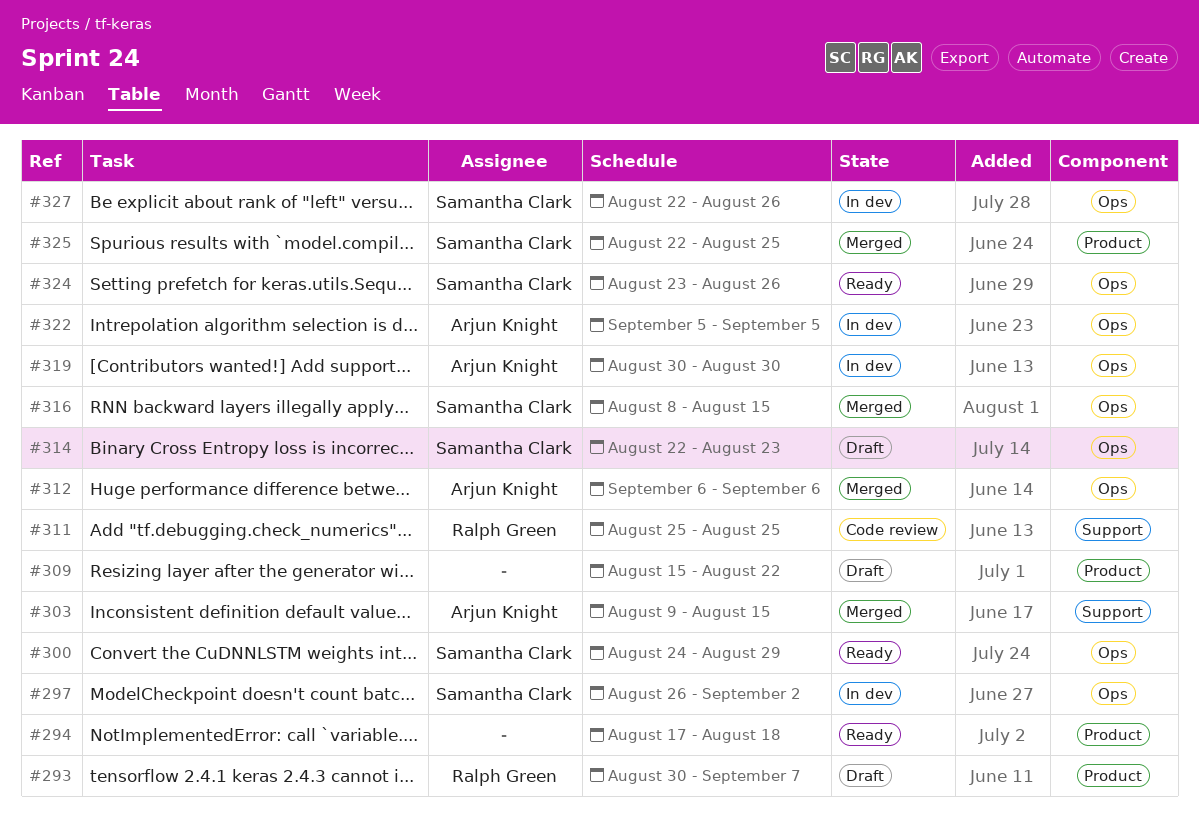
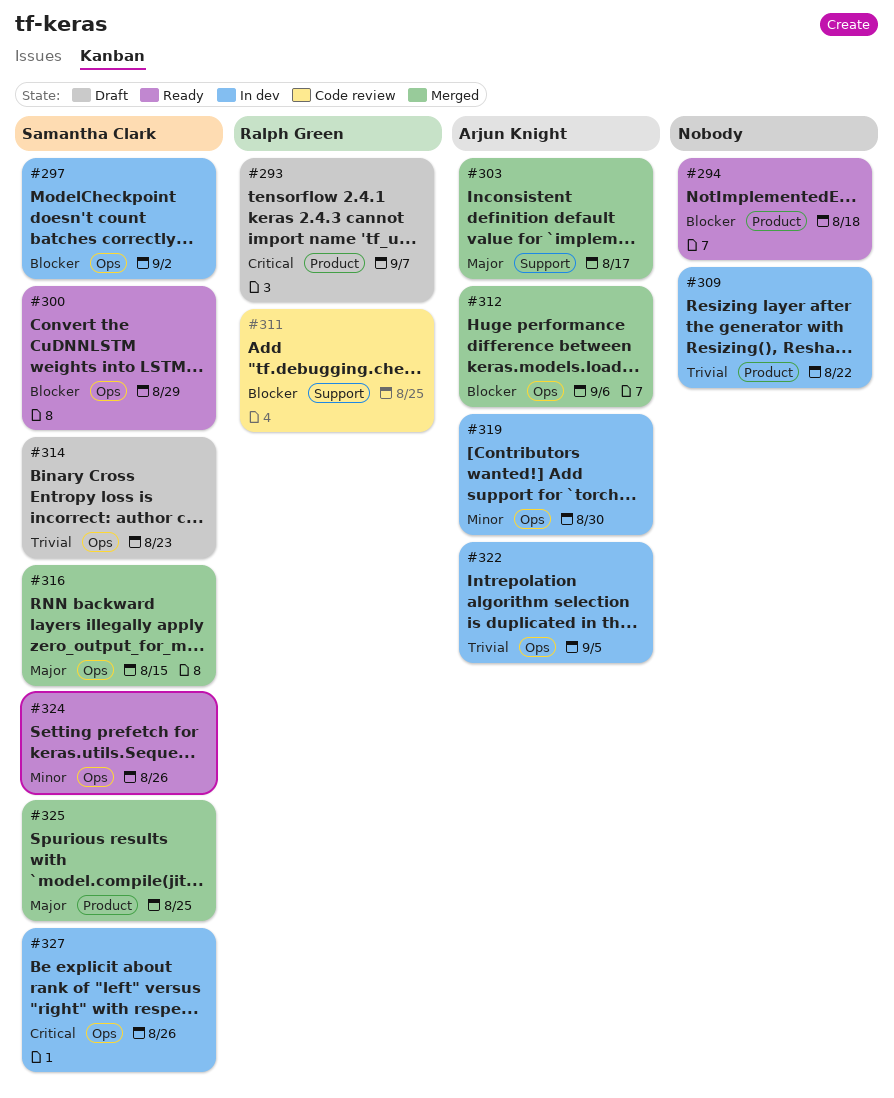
#303, due: Aug 15 -> Aug 17
#309, status: Draft -> In dev

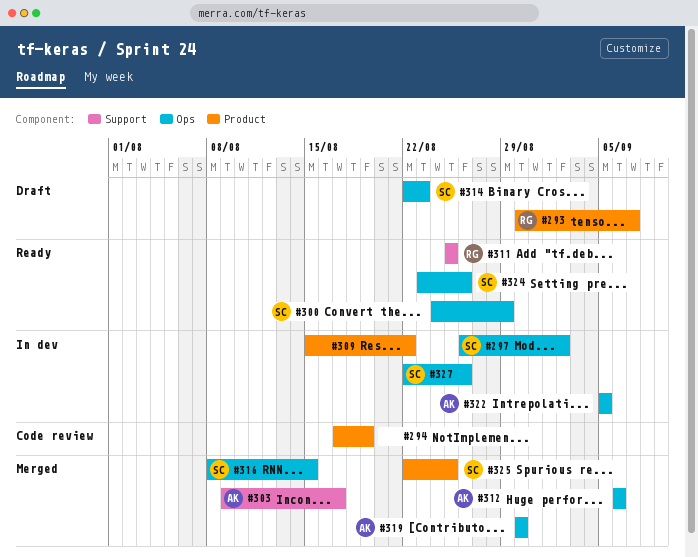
#294, status: Ready -> Code review
#294, due: Aug 18 -> Aug 19
#311, status: Code review -> Ready
#319, status: In dev -> Merged

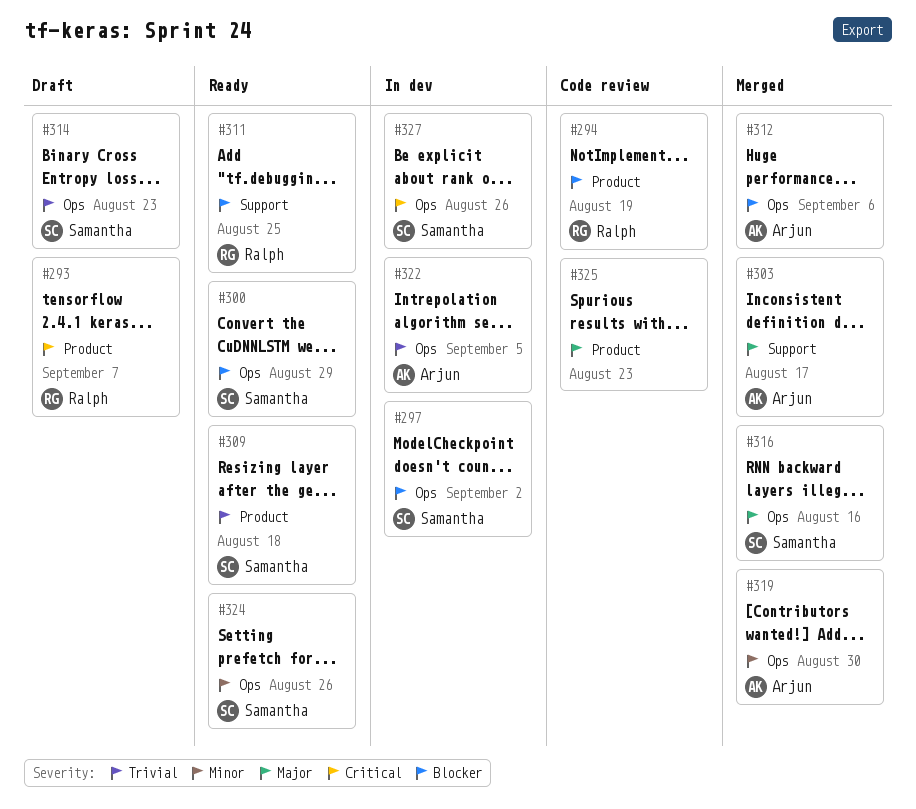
#294, owner: none -> Ralph
#309, status: In dev -> Ready
#309, owner: none -> Samantha
#309, due: Aug 22 -> Aug 18
#316, due: Aug 15 -> Aug 16
#325, status: Merged -> Code review
#325, owner: Samantha -> none
#325, due: Aug 25 -> Aug 23

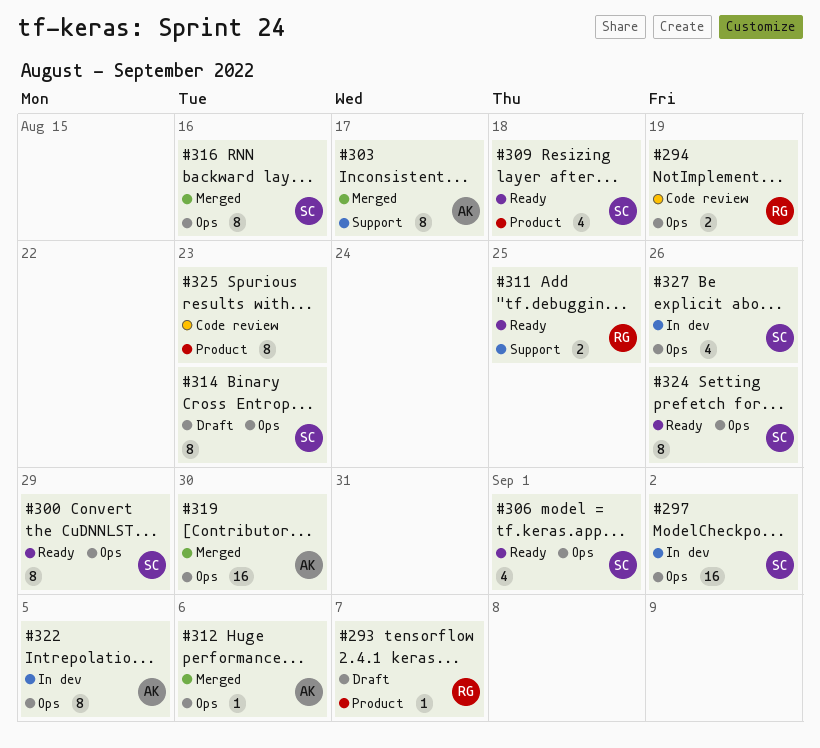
#294, label: Product -> Ops
#306: none -> present

